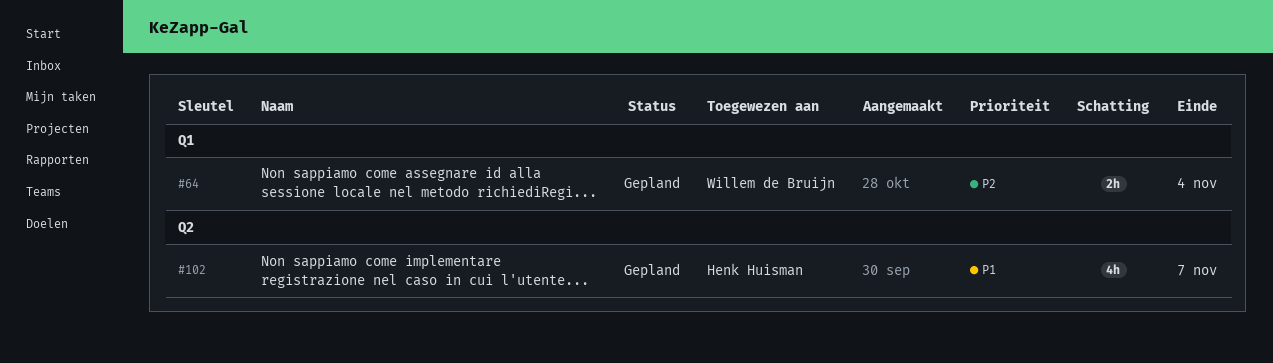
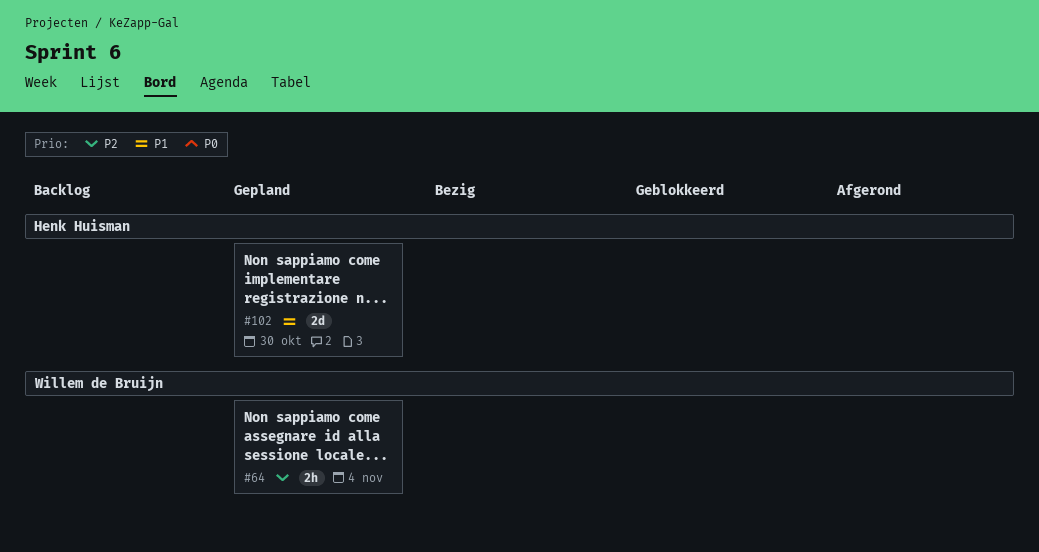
#102, estimate: 4h -> 2d
#102, due: Nov 7 -> Oct 30

